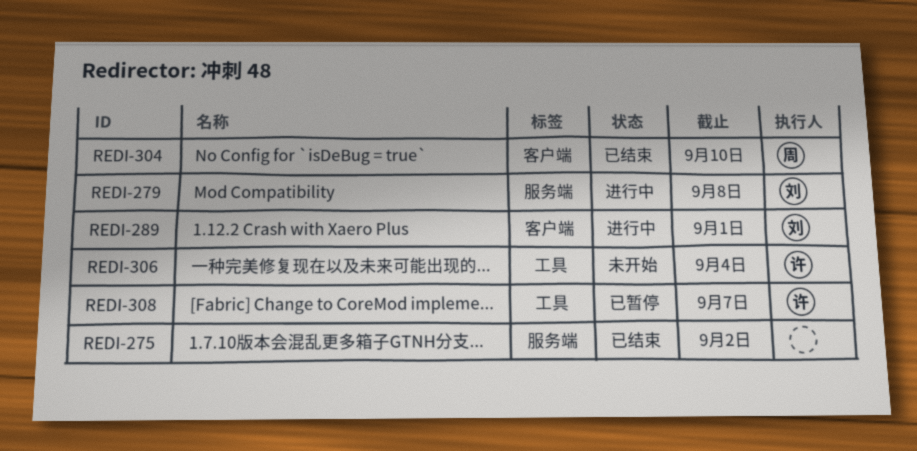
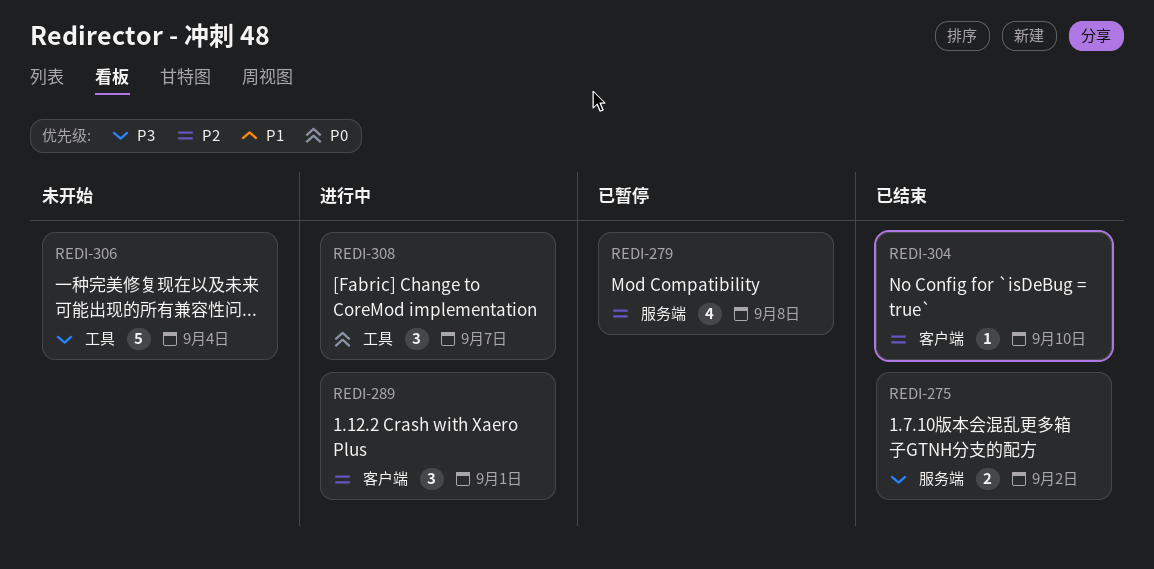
REDI-279, status: 进行中 -> 已暂停
REDI-308, status: 已暂停 -> 进行中

